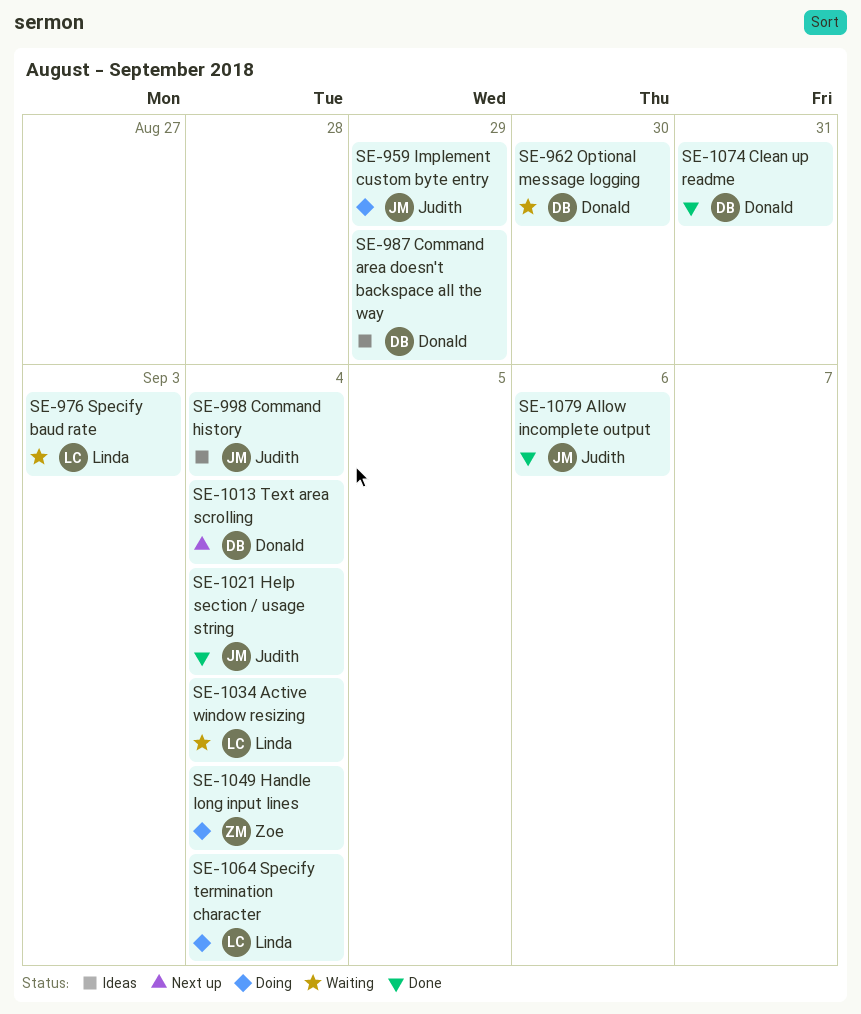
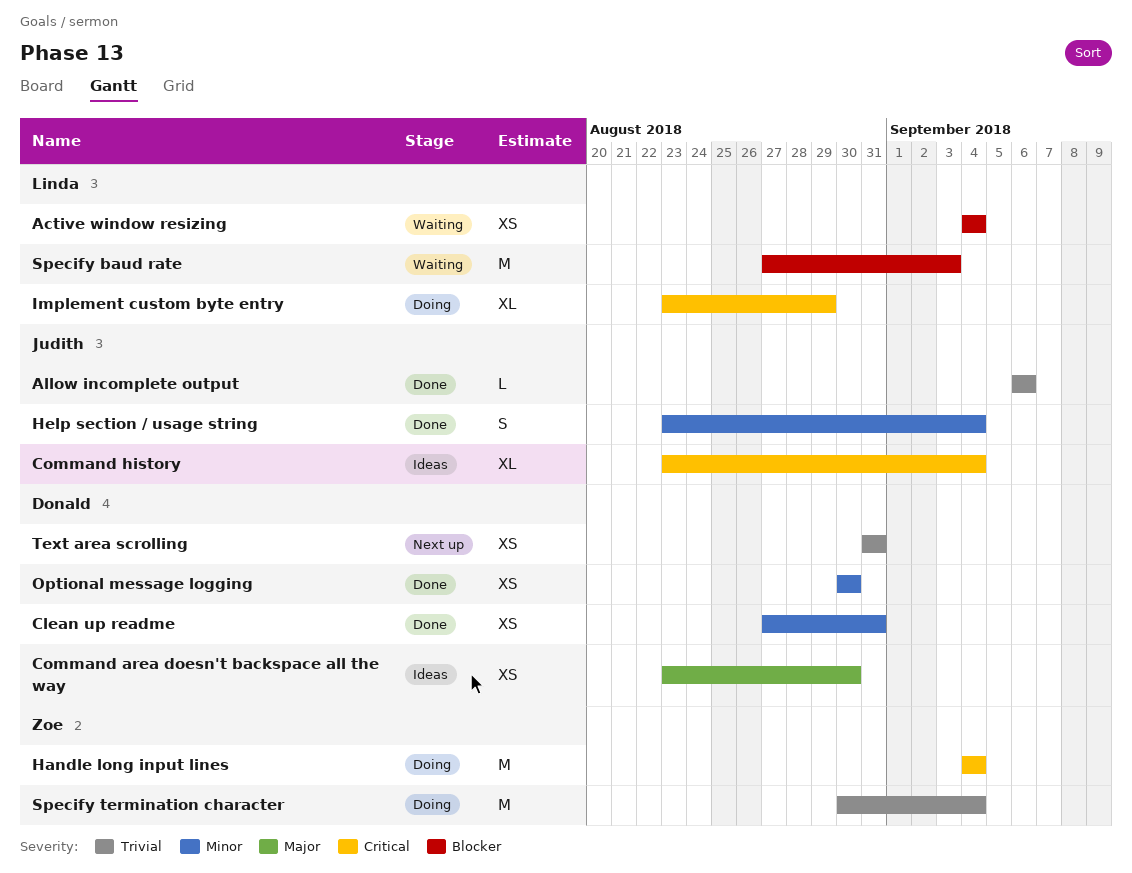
Command area doesn't backspace all the way, due: Aug 29 -> Aug 30
Implement custom byte entry, owner: Judith -> Linda
Optional message logging, status: Waiting -> Done
Specify termination character, owner: Linda -> Zoe
Text area scrolling, due: Sep 4 -> Aug 31

